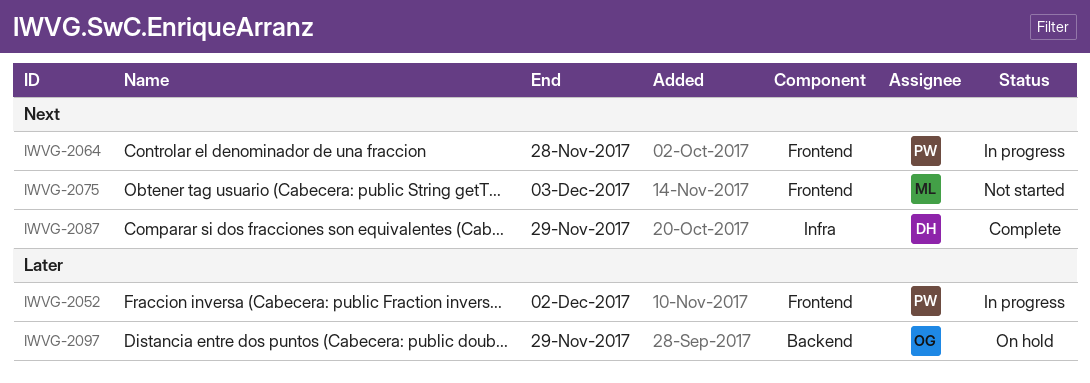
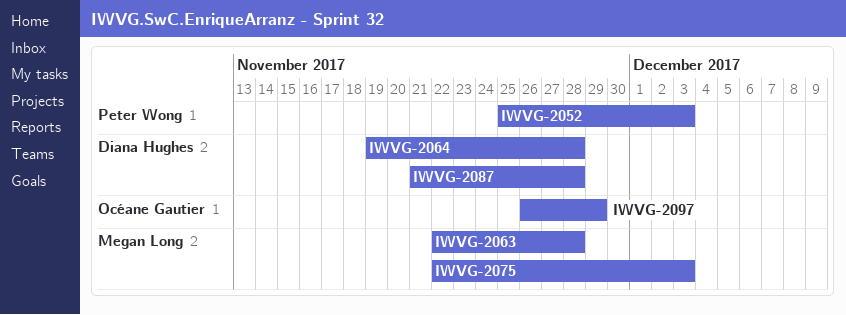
IWVG-2052, due: Dec 2 -> Dec 3
IWVG-2063: none -> present
IWVG-2064, owner: Peter Wong -> Diana Hughes
IWVG-2087, due: Nov 29 -> Nov 28

